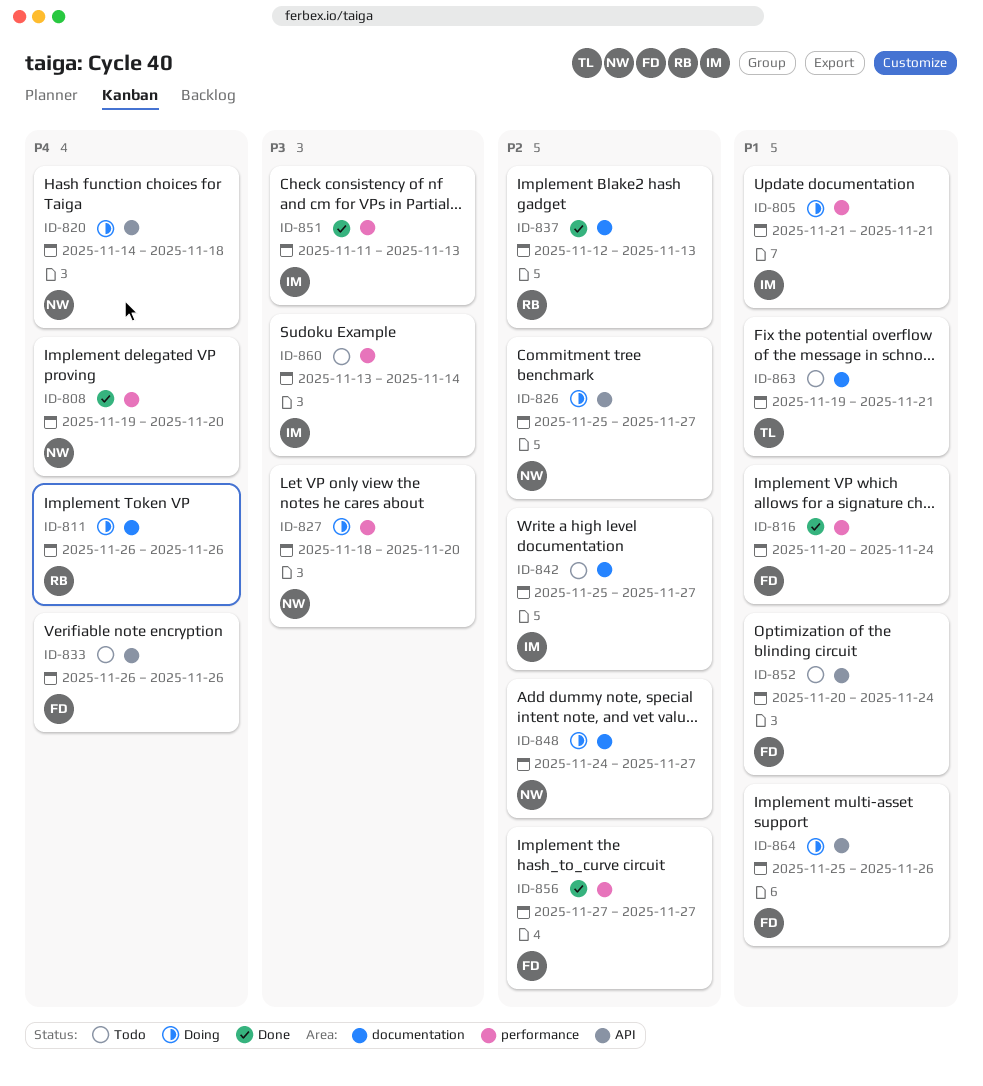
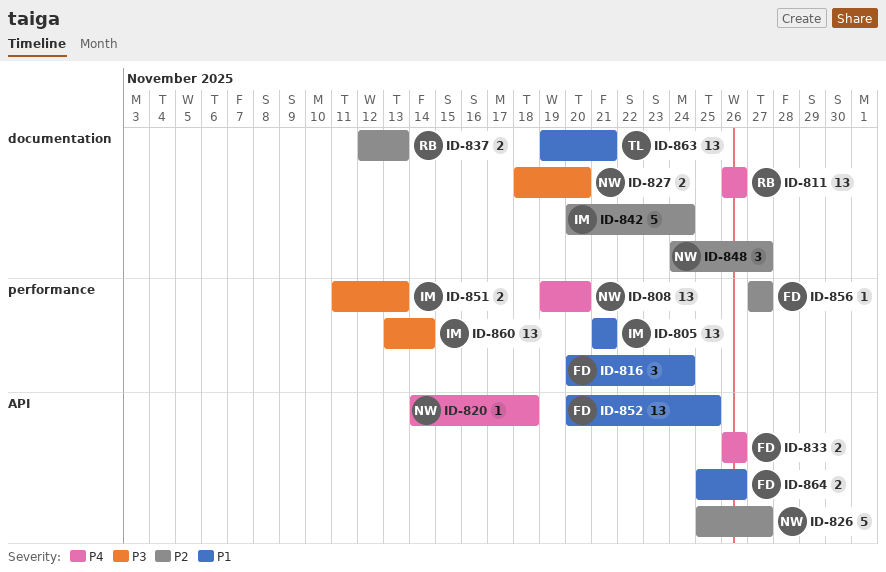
ID-827, label: performance -> documentation
ID-842, start: Nov 25 -> Nov 20
ID-842, due: Nov 27 -> Nov 24
ID-852, due: Nov 24 -> Nov 25

